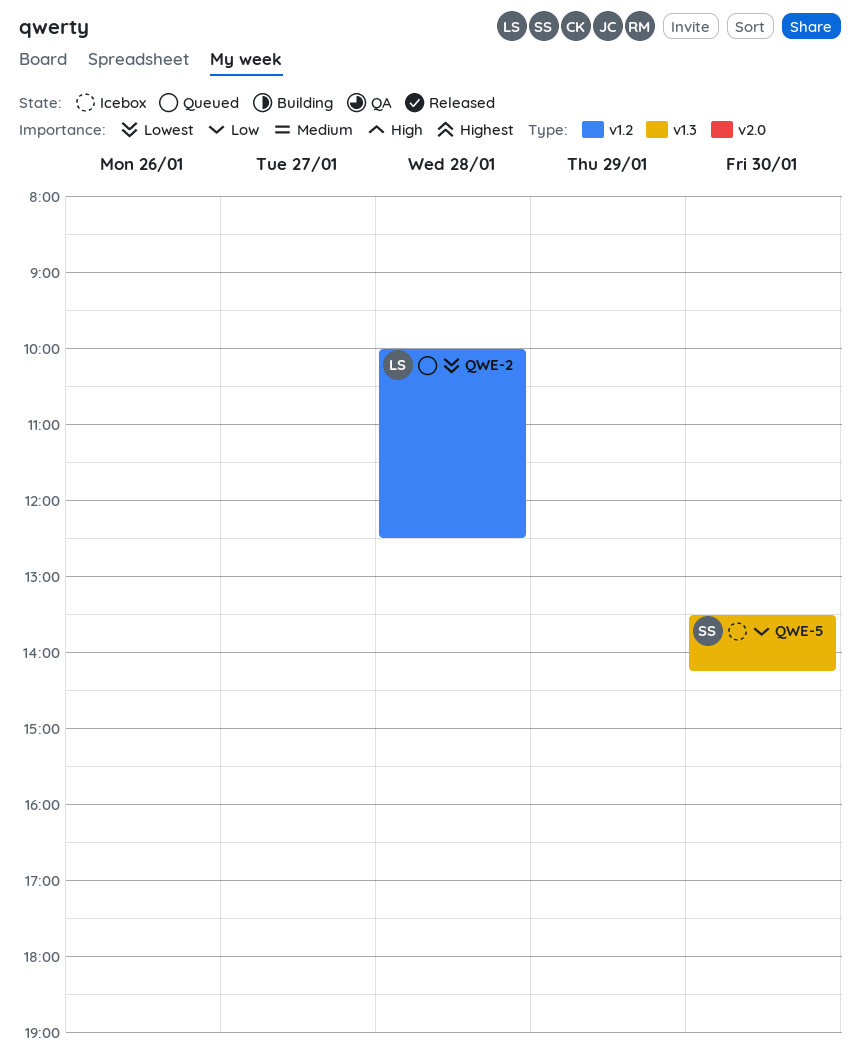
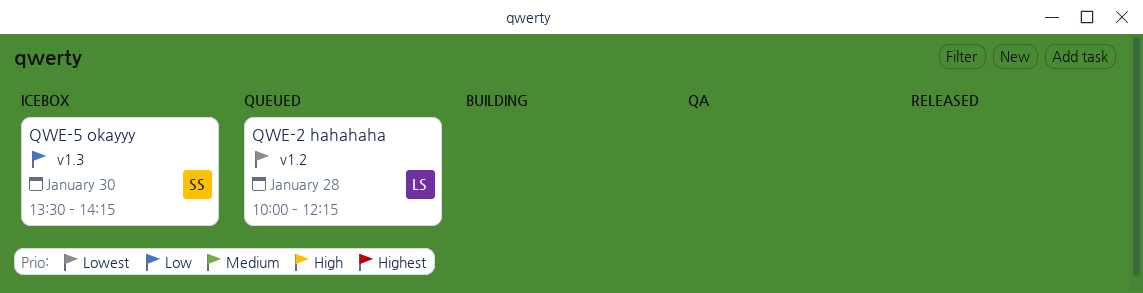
QWE-2, ends: 12:30 -> 12:15

